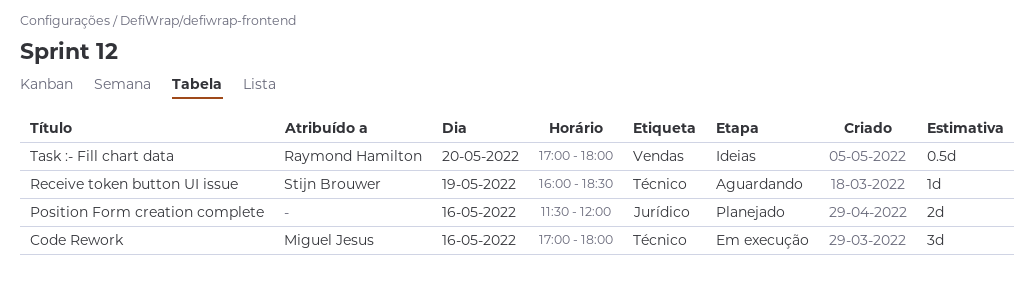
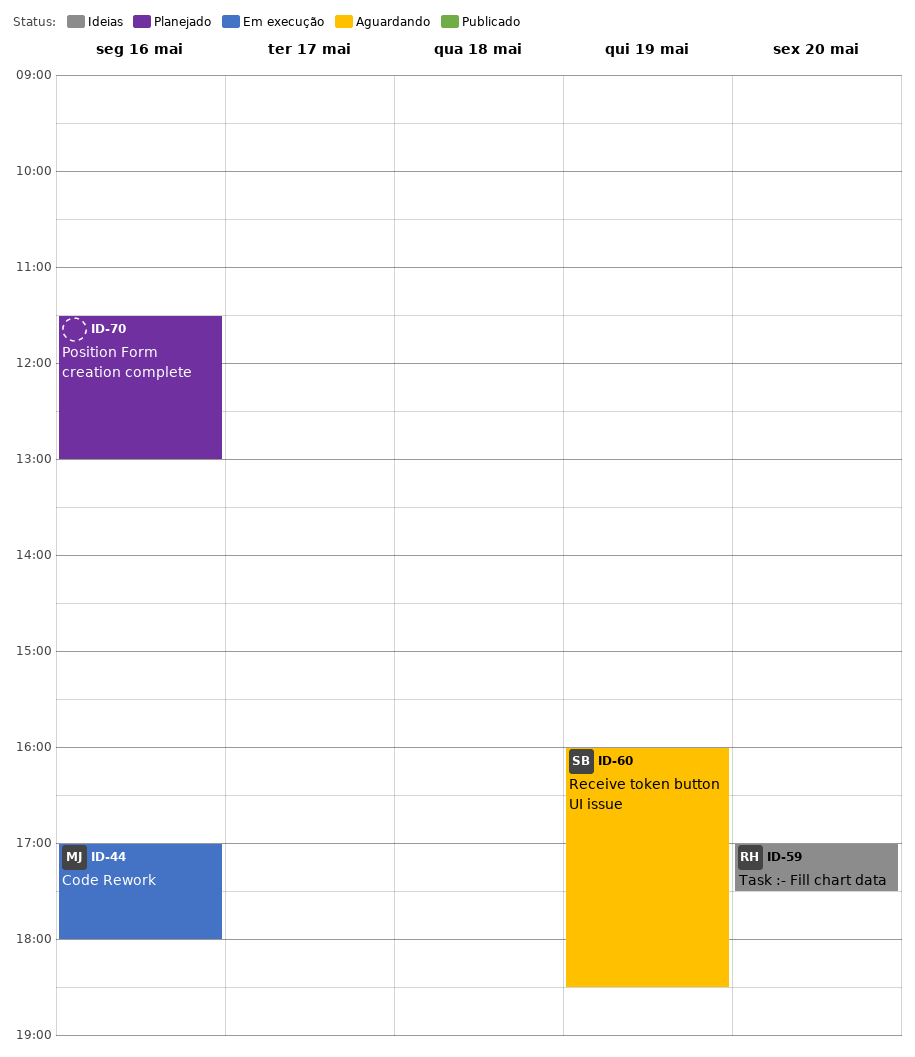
Position Form creation complete, ends: 12:00 -> 13:00
Task :- Fill chart data, ends: 18:00 -> 17:30

